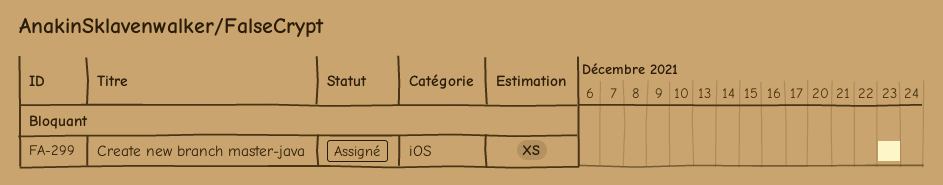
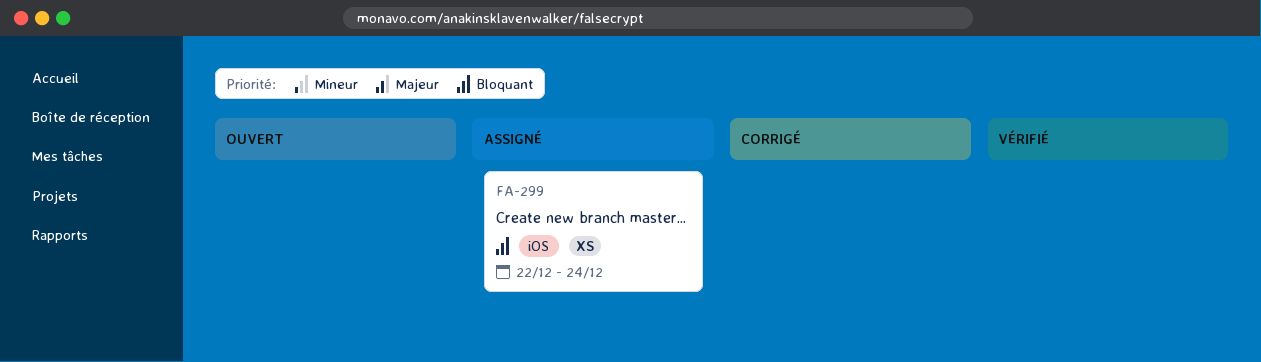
FA-299, start: Dec 23 -> Dec 22
FA-299, due: Dec 23 -> Dec 24

